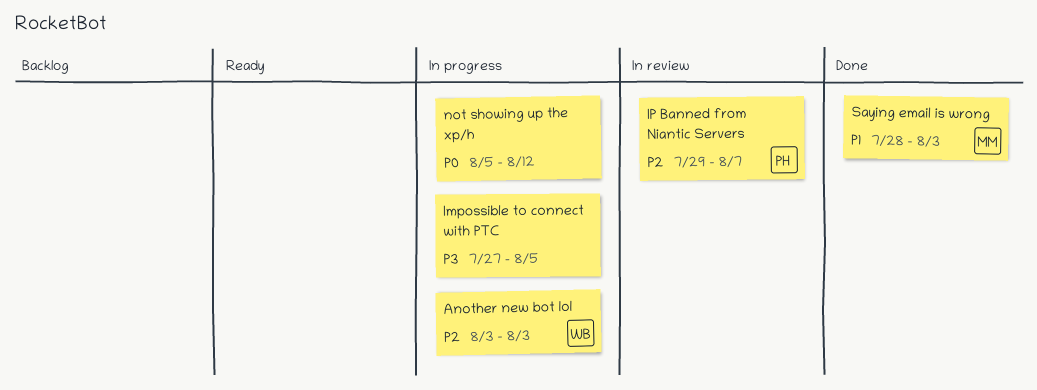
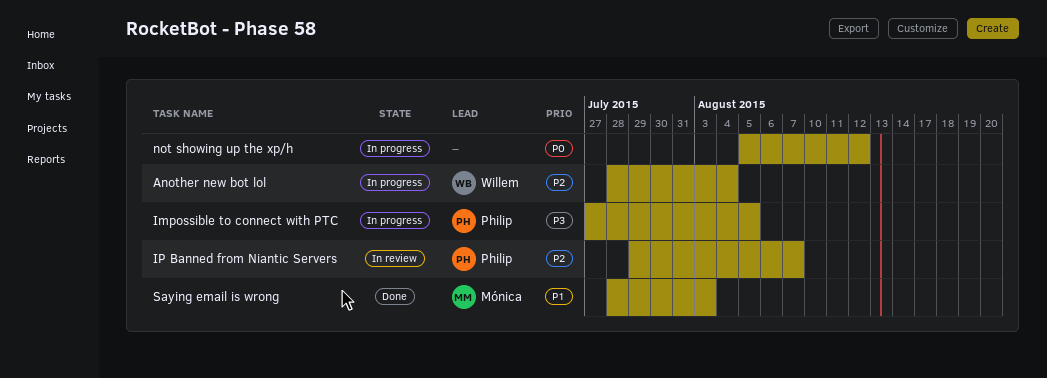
Another new bot lol, start: Aug 3 -> Jul 28
Another new bot lol, due: Aug 3 -> Aug 4
Impossible to connect with PTC, owner: none -> Philip

